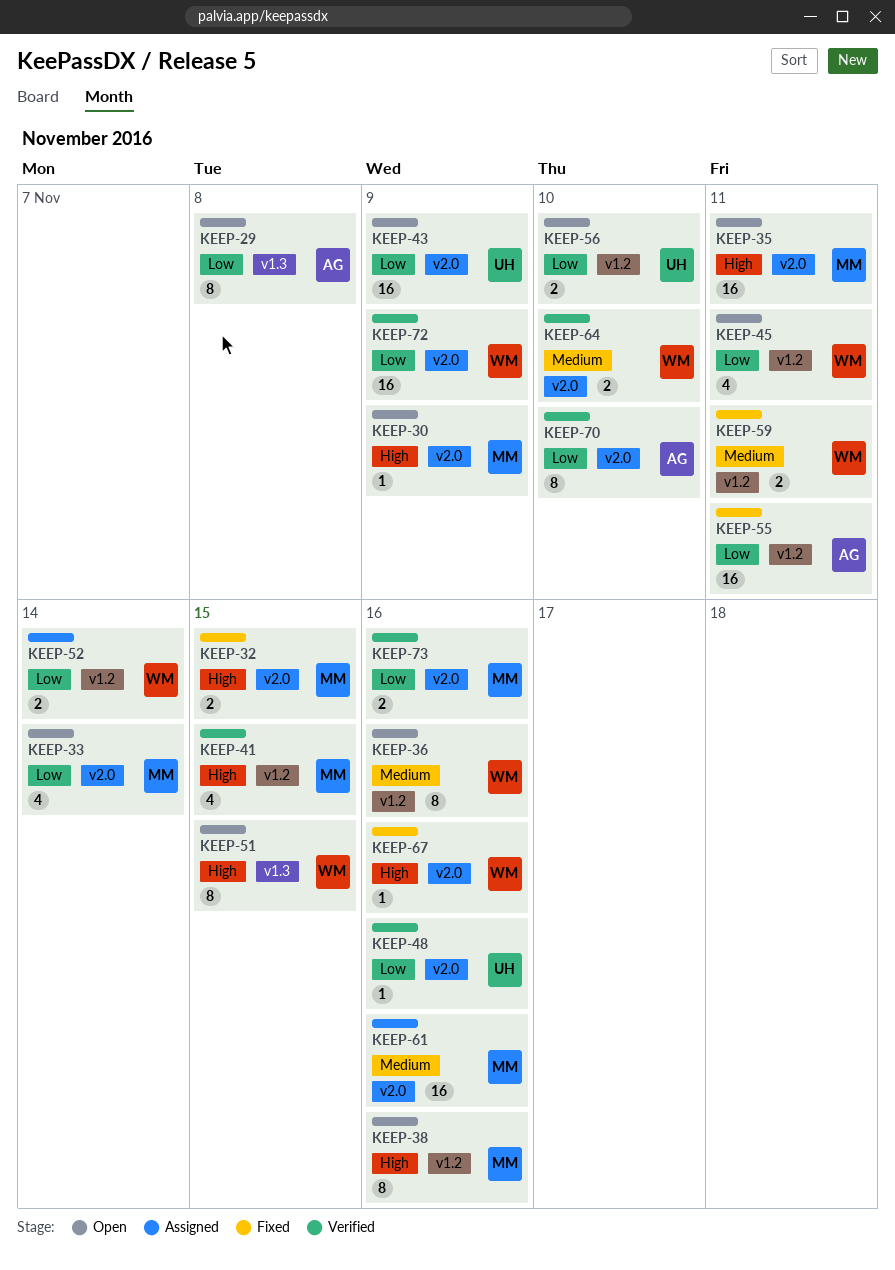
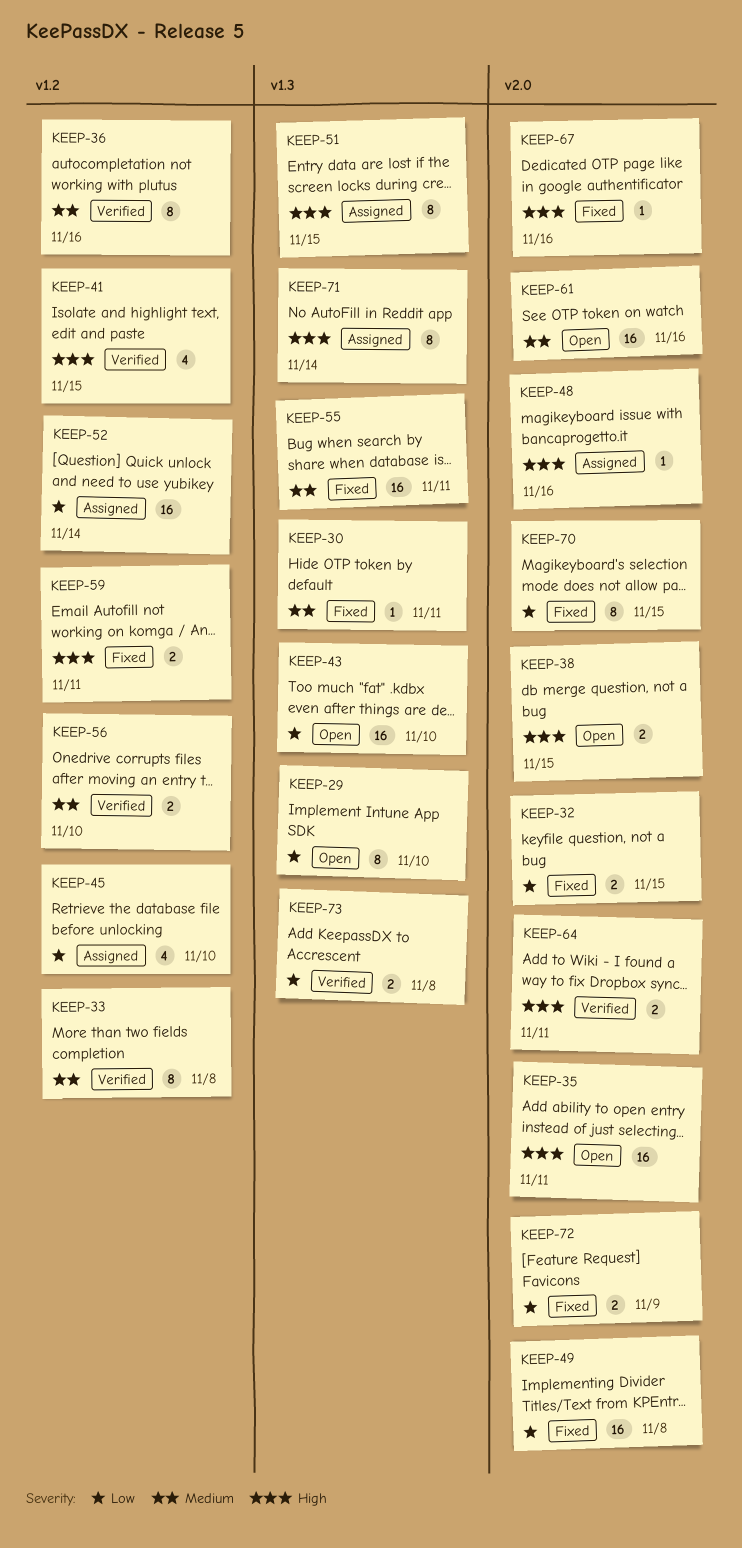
KEEP-29, due: Nov 8 -> Nov 10
KEEP-30, status: Open -> Fixed
KEEP-30, priority: High -> Medium
KEEP-30, label: v2.0 -> v1.3
KEEP-30, due: Nov 9 -> Nov 11
KEEP-32, priority: High -> Low
KEEP-33, status: Open -> Verified
KEEP-33, priority: Low -> Medium
KEEP-33, label: v2.0 -> v1.2
KEEP-33, estimate: 4 -> 8
KEEP-33, due: Nov 14 -> Nov 8
KEEP-36, status: Open -> Verified
KEEP-38, label: v1.2 -> v2.0
KEEP-38, estimate: 8 -> 2
KEEP-38, due: Nov 16 -> Nov 15
KEEP-43, label: v2.0 -> v1.3
KEEP-43, due: Nov 9 -> Nov 10
KEEP-45, status: Open -> Assigned
KEEP-45, due: Nov 11 -> Nov 10
KEEP-48, status: Verified -> Assigned
KEEP-48, priority: Low -> High
KEEP-49: none -> present
KEEP-51, status: Open -> Assigned
KEEP-52, estimate: 2 -> 16
KEEP-55, priority: Low -> Medium
KEEP-55, label: v1.2 -> v1.3
KEEP-56, status: Open -> Verified
KEEP-56, priority: Low -> Medium
KEEP-59, priority: Medium -> High
KEEP-61, status: Assigned -> Open
KEEP-64, priority: Medium -> High
KEEP-64, due: Nov 10 -> Nov 11
KEEP-70, status: Verified -> Fixed
KEEP-70, due: Nov 10 -> Nov 15
KEEP-71: none -> present
KEEP-72, status: Verified -> Fixed
KEEP-72, estimate: 16 -> 2
KEEP-73, label: v2.0 -> v1.3
KEEP-73, due: Nov 16 -> Nov 8

